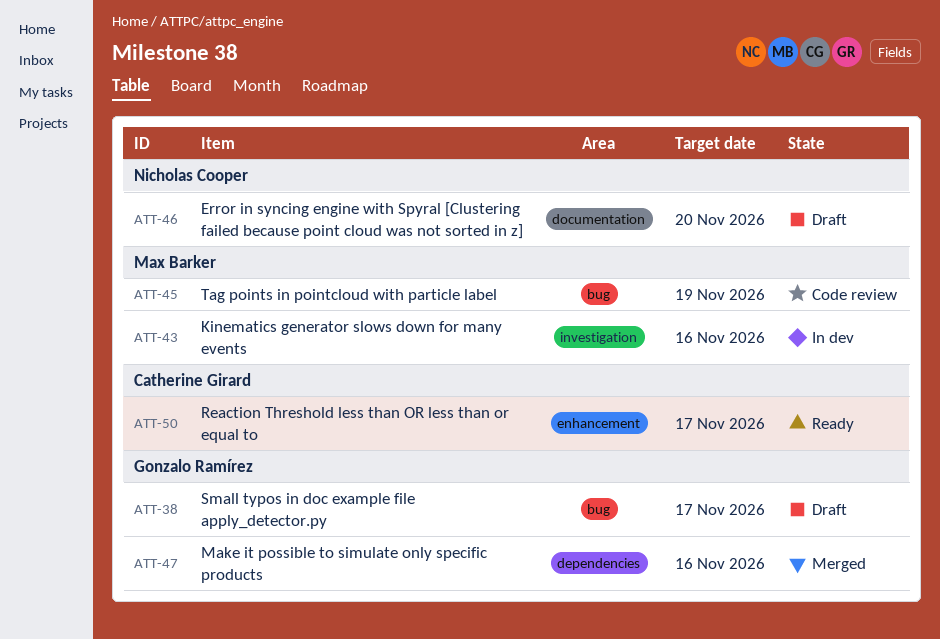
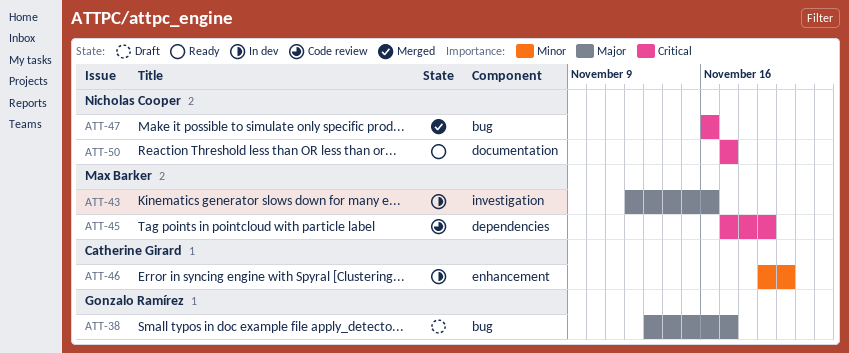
ATT-45, label: bug -> dependencies
ATT-46, status: Draft -> In dev
ATT-46, owner: Nicholas Cooper -> Catherine Girard
ATT-46, label: documentation -> enhancement
ATT-47, owner: Gonzalo Ramírez -> Nicholas Cooper
ATT-47, label: dependencies -> bug
ATT-50, owner: Catherine Girard -> Nicholas Cooper
ATT-50, label: enhancement -> documentation

